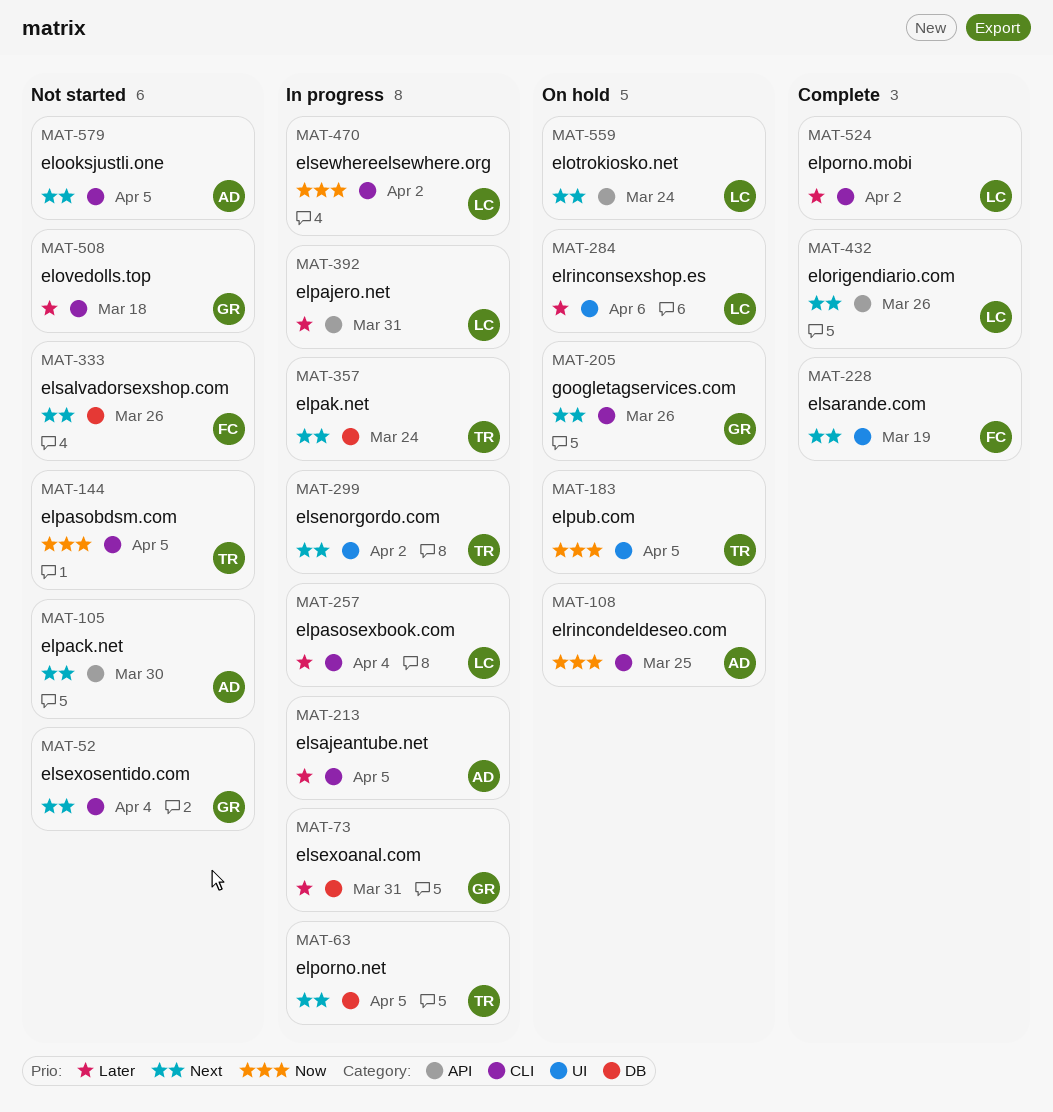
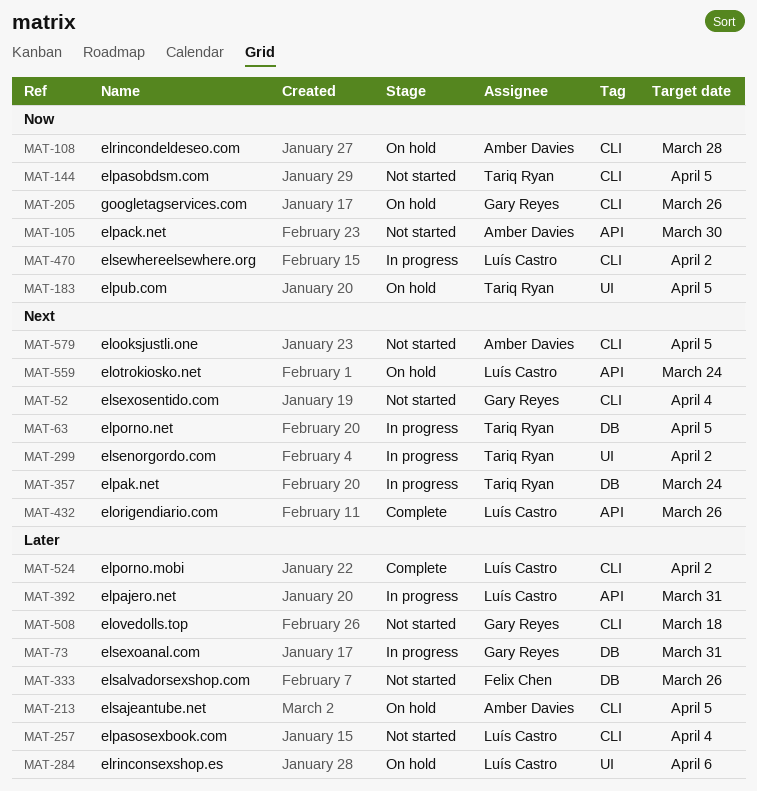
MAT-105, priority: Next -> Now
MAT-108, due: Mar 25 -> Mar 28
MAT-205, priority: Next -> Now
MAT-213, status: In progress -> On hold
MAT-228: present -> none
MAT-257, status: In progress -> Not started
MAT-333, priority: Next -> Later

